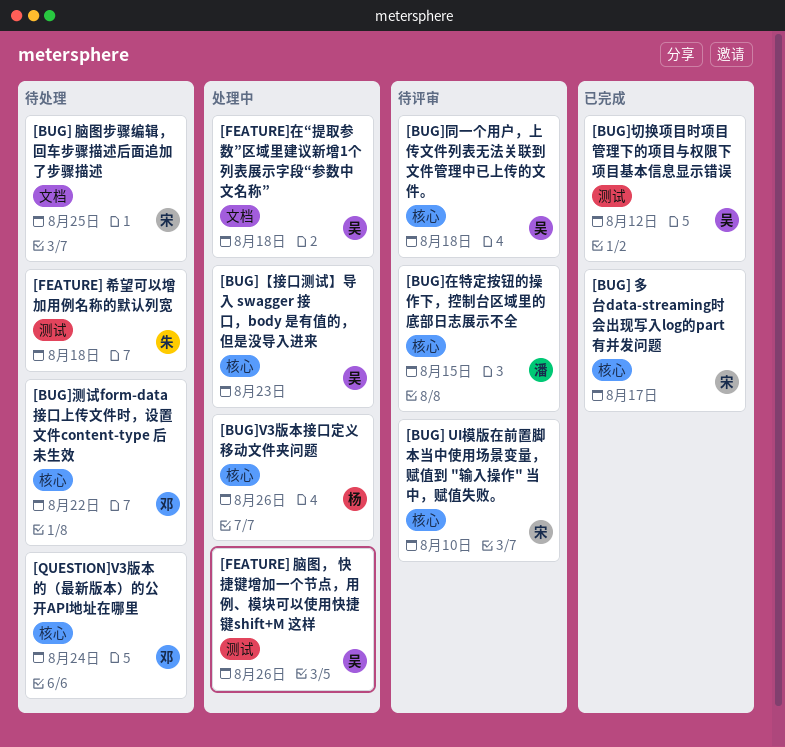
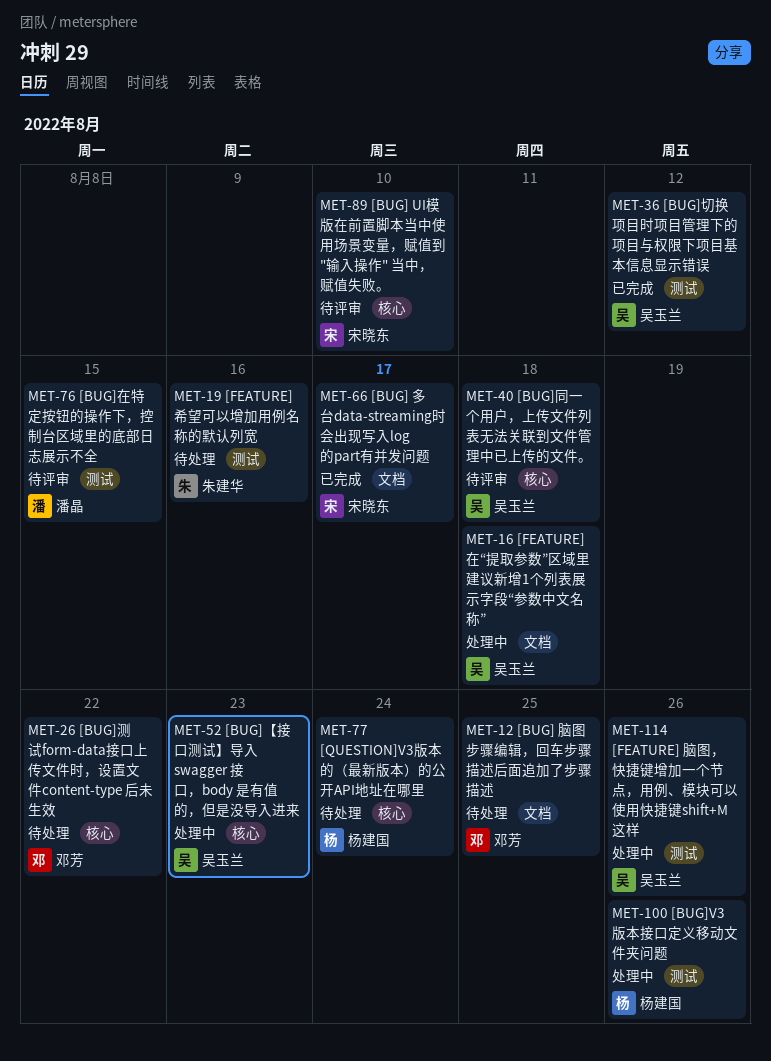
[BUG] 多台data-streaming时会出现写入log的part有并发问题, label: 核心 -> 文档
[BUG] 脑图步骤编辑，回车步骤描述后面追加了步骤描述, owner: 宋晓东 -> 邓芳
[BUG]V3版本接口定义移动文件夹问题, label: 核心 -> 测试
[BUG]在特定按钮的操作下，控制台区域里的底部日志展示不全, label: 核心 -> 测试
[FEATURE] 希望可以增加用例名称的默认列宽, due: Aug 18 -> Aug 16
[QUESTION]V3版本的（最新版本）的公开API地址在哪里, owner: 邓芳 -> 杨建国

